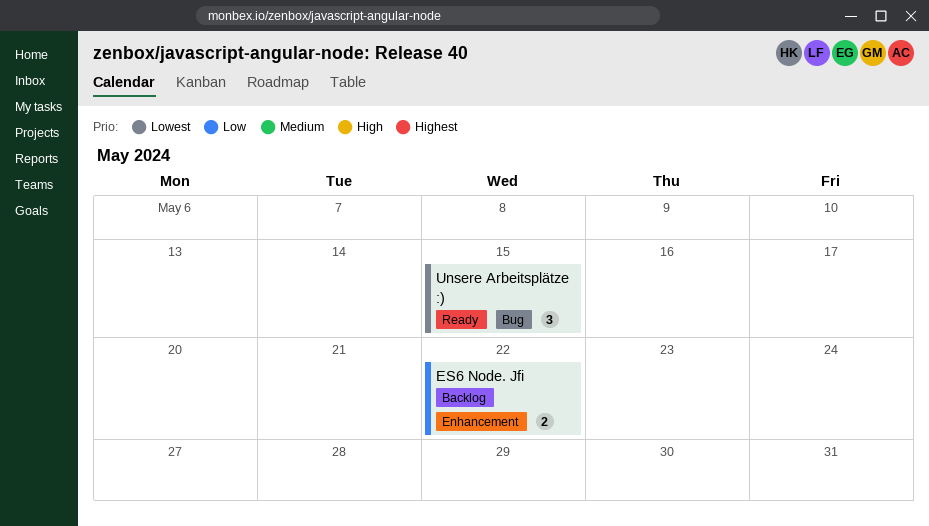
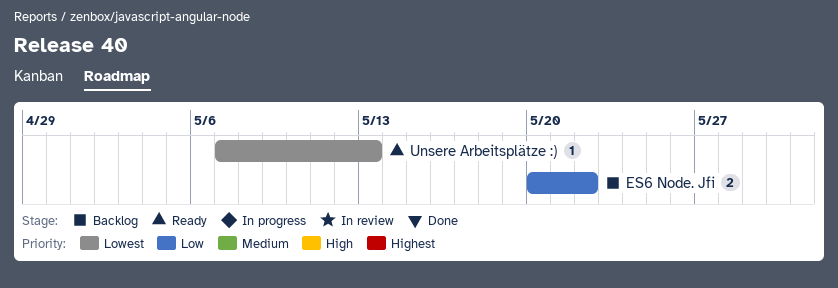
Unsere Arbeitsplätze :), estimate: 3 -> 1
Unsere Arbeitsplätze :), due: May 15 -> May 13

